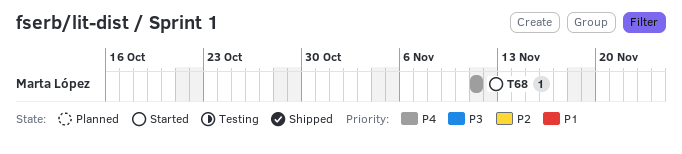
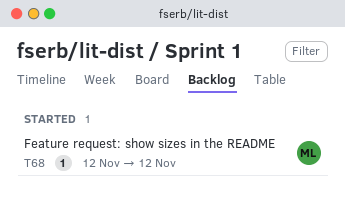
T68, start: Nov 11 -> Nov 12
T68, due: Nov 11 -> Nov 12

